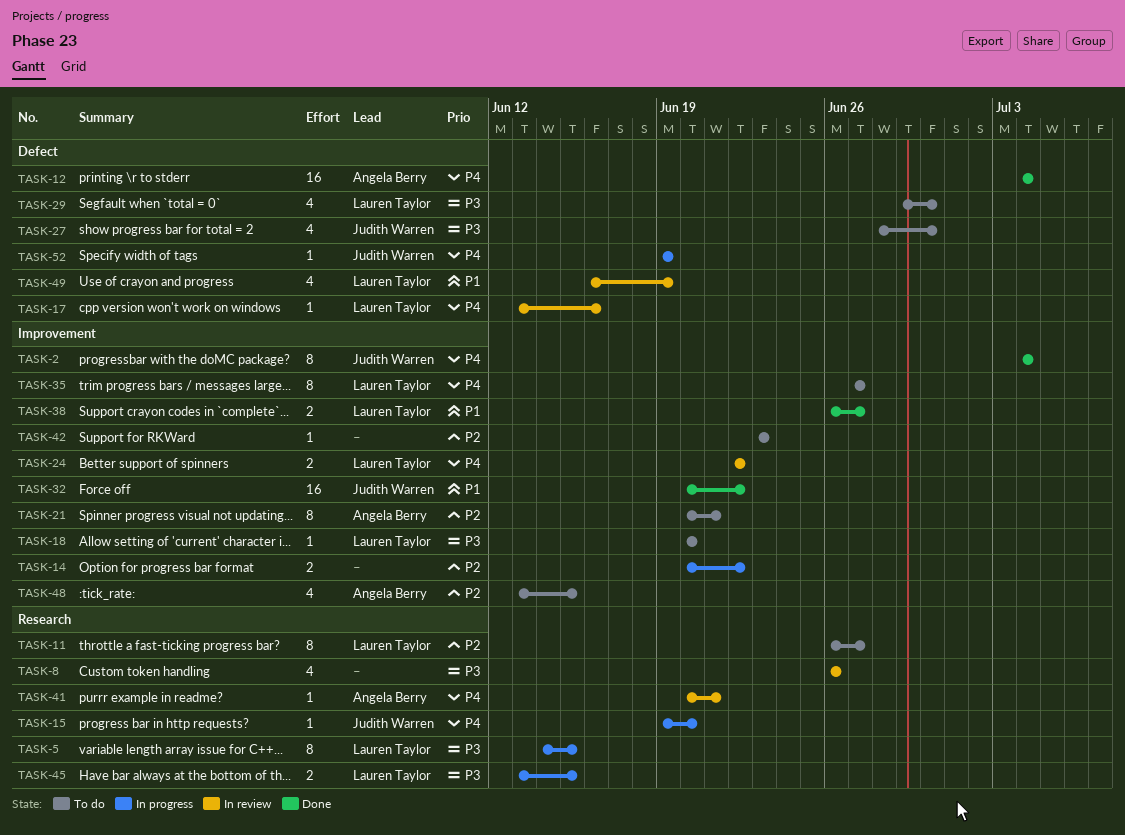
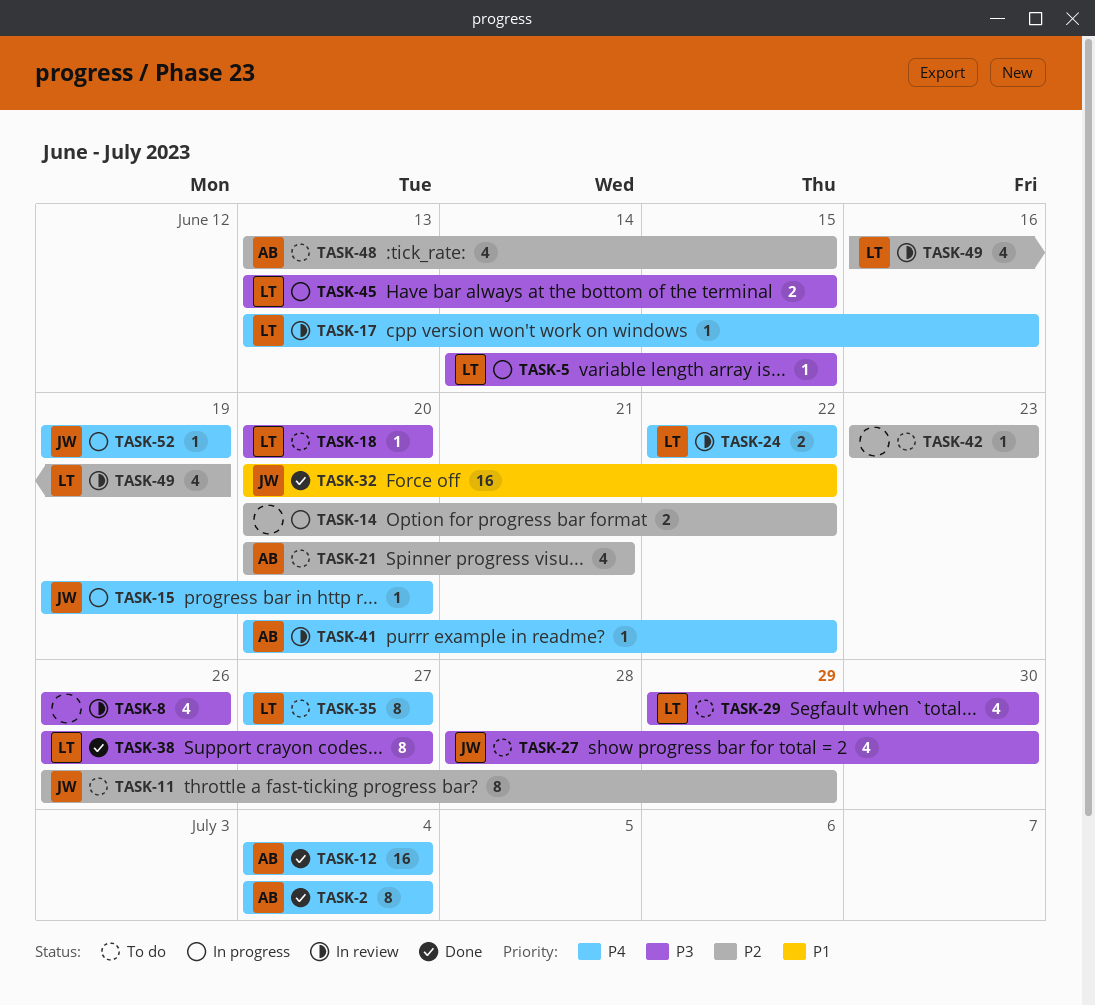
TASK-2, owner: Judith Warren -> Angela Berry
TASK-5, estimate: 8 -> 1
TASK-11, owner: Lauren Taylor -> Judith Warren
TASK-11, due: Jun 27 -> Jun 29
TASK-21, estimate: 8 -> 4
TASK-38, priority: P1 -> P3
TASK-38, estimate: 2 -> 8
TASK-41, due: Jun 21 -> Jun 22
TASK-49, priority: P1 -> P2

